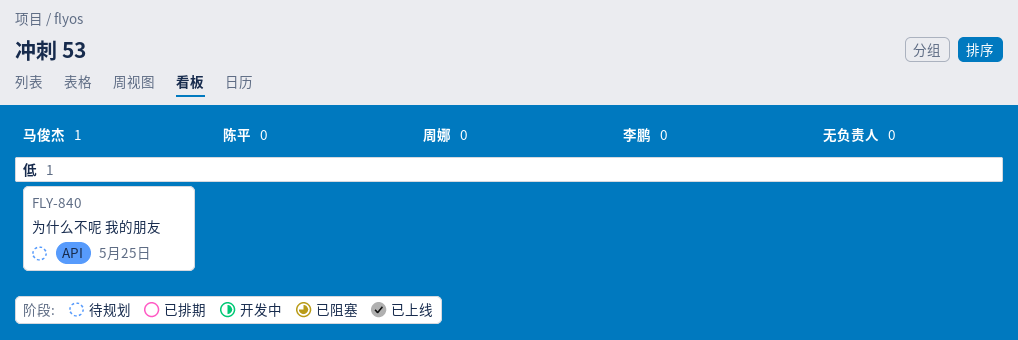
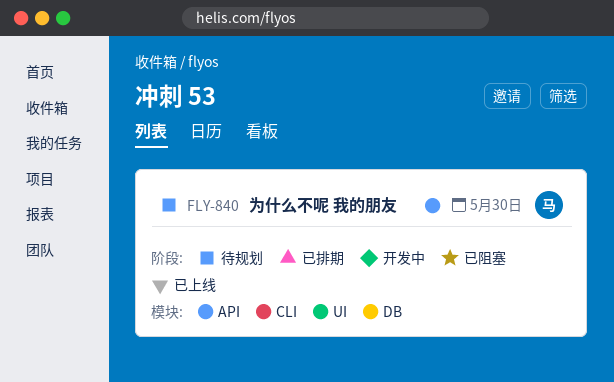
FLY-840, due: May 25 -> May 30

